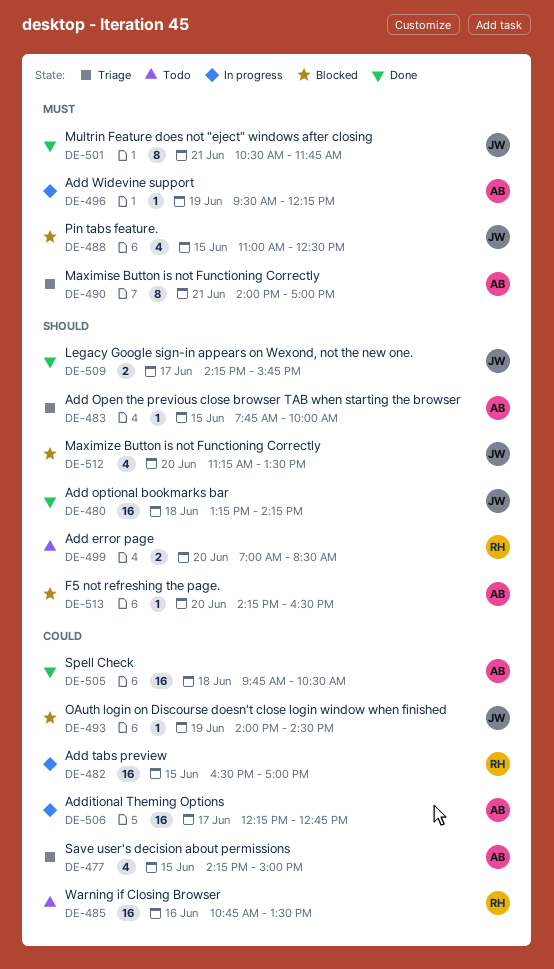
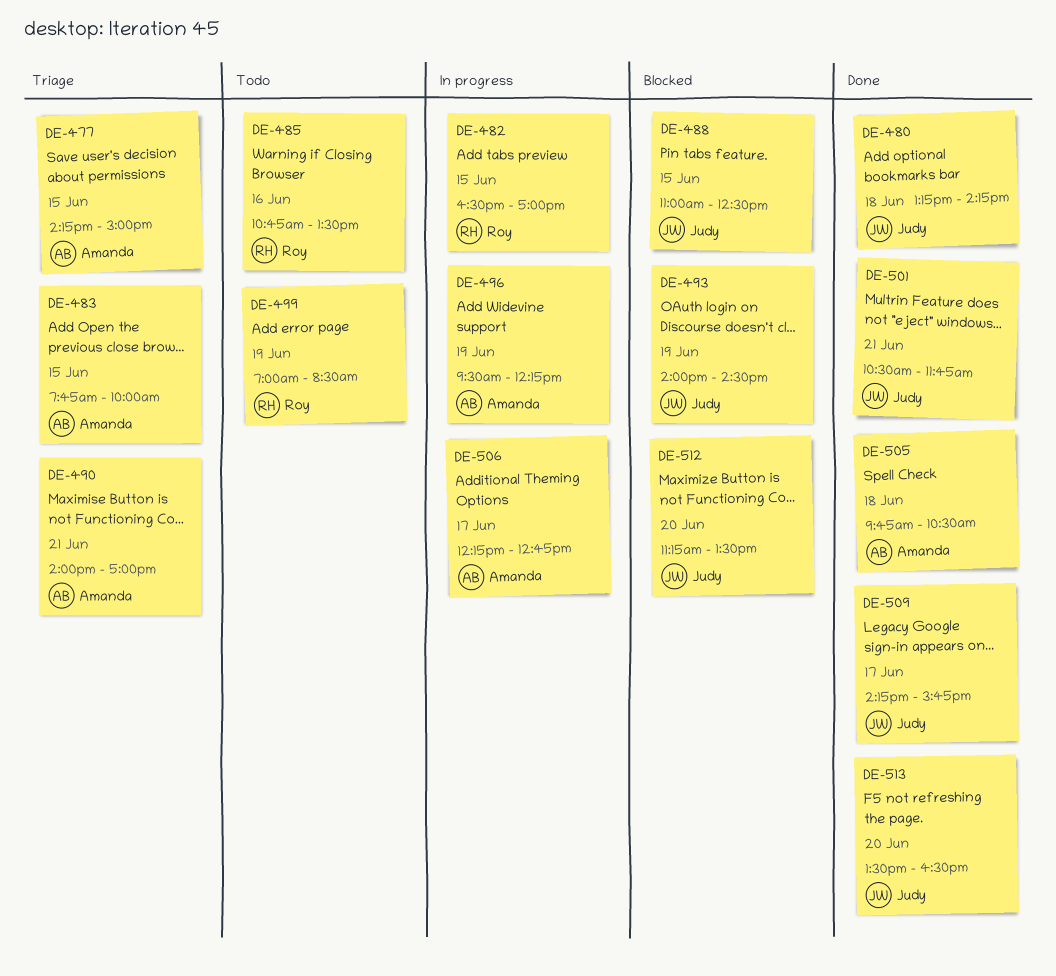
DE-499, day: Jun 20 -> Jun 19
DE-513, status: Blocked -> Done
DE-513, owner: Amanda -> Judy
DE-513, begins: 14:15 -> 13:30

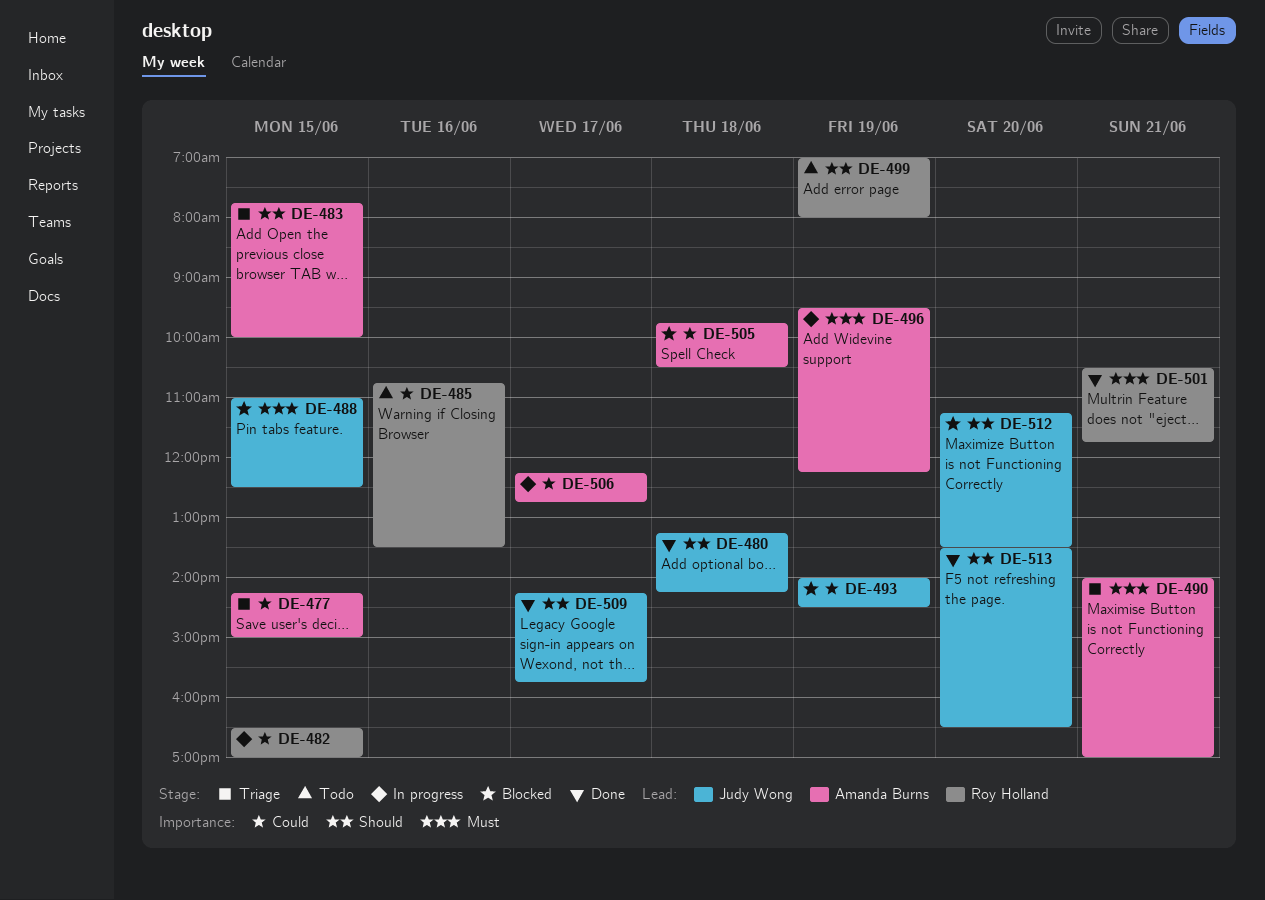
DE-499, ends: 08:30 -> 08:00
DE-501, owner: Judy Wong -> Roy Holland
DE-505, status: Done -> Blocked

